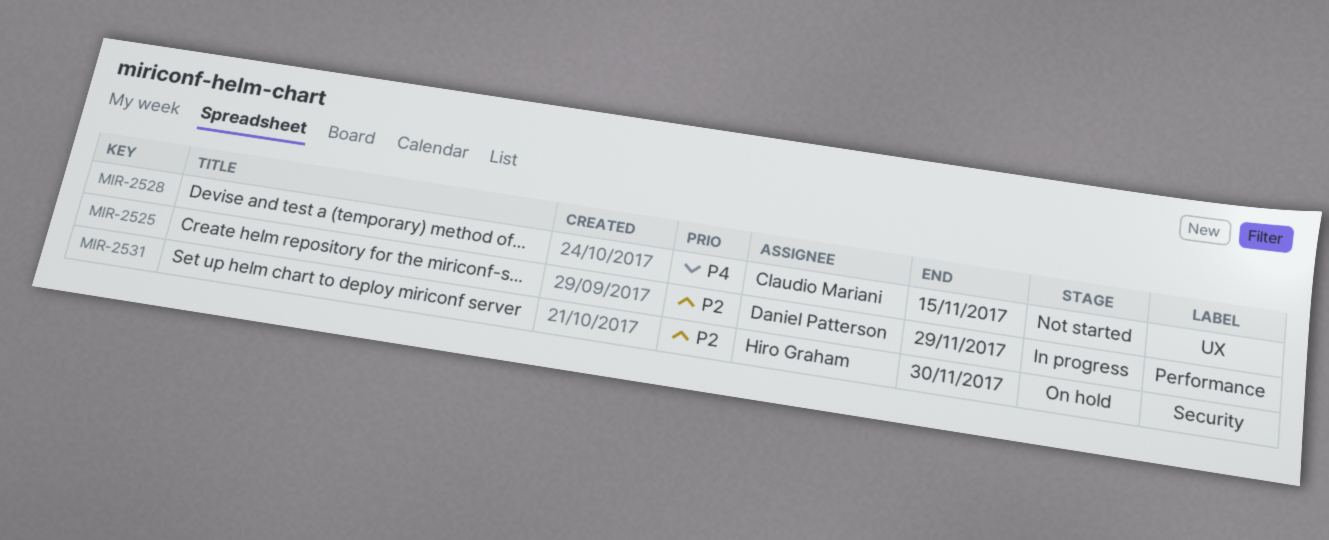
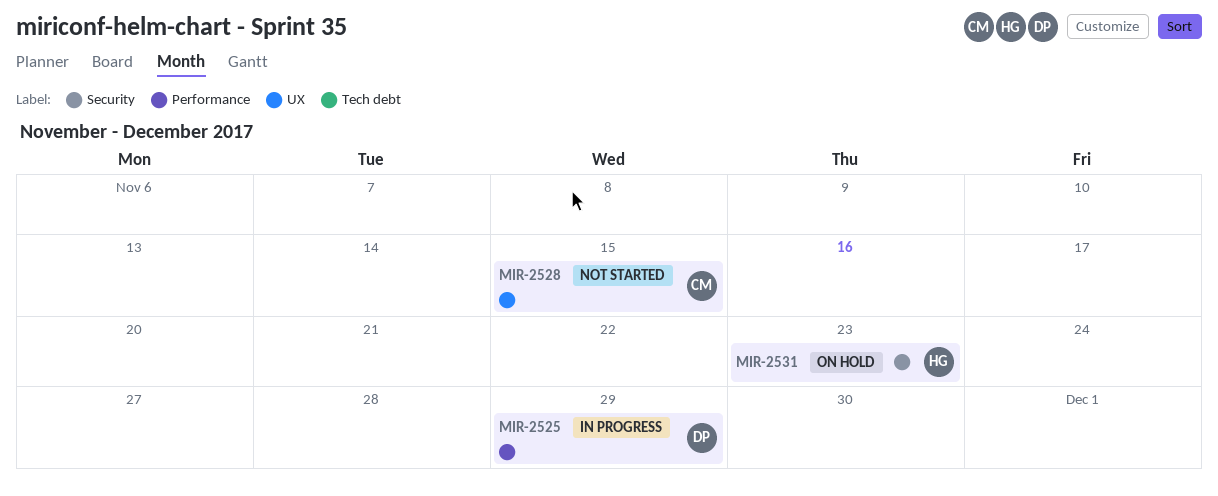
MIR-2531, due: Nov 30 -> Nov 23

